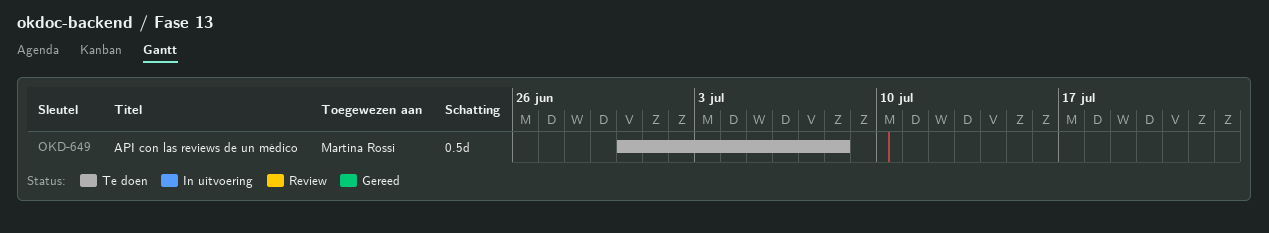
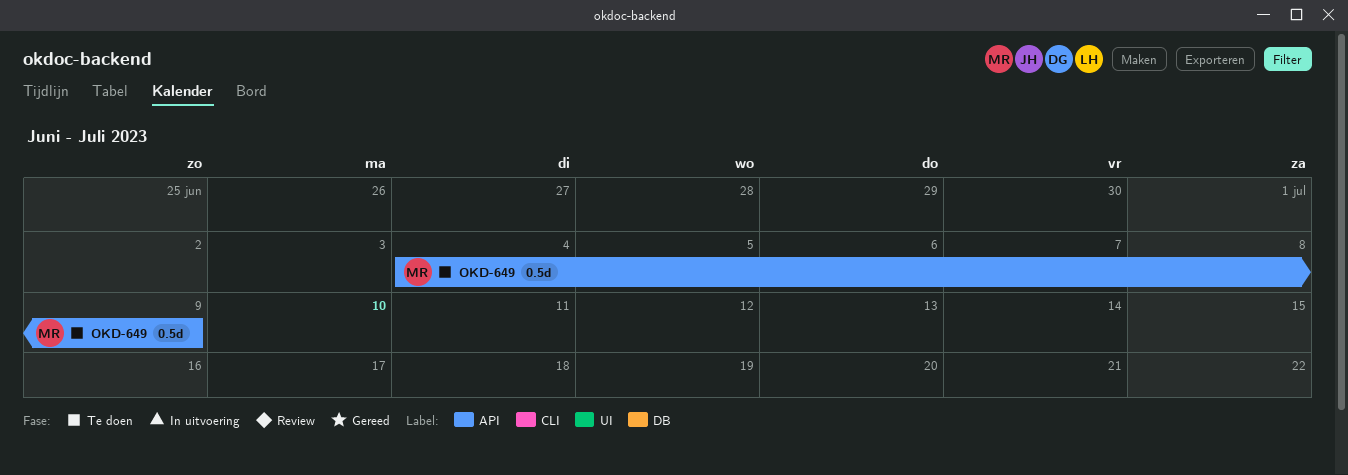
OKD-649, start: Jun 30 -> Jul 4
OKD-649, due: Jul 8 -> Jul 9

